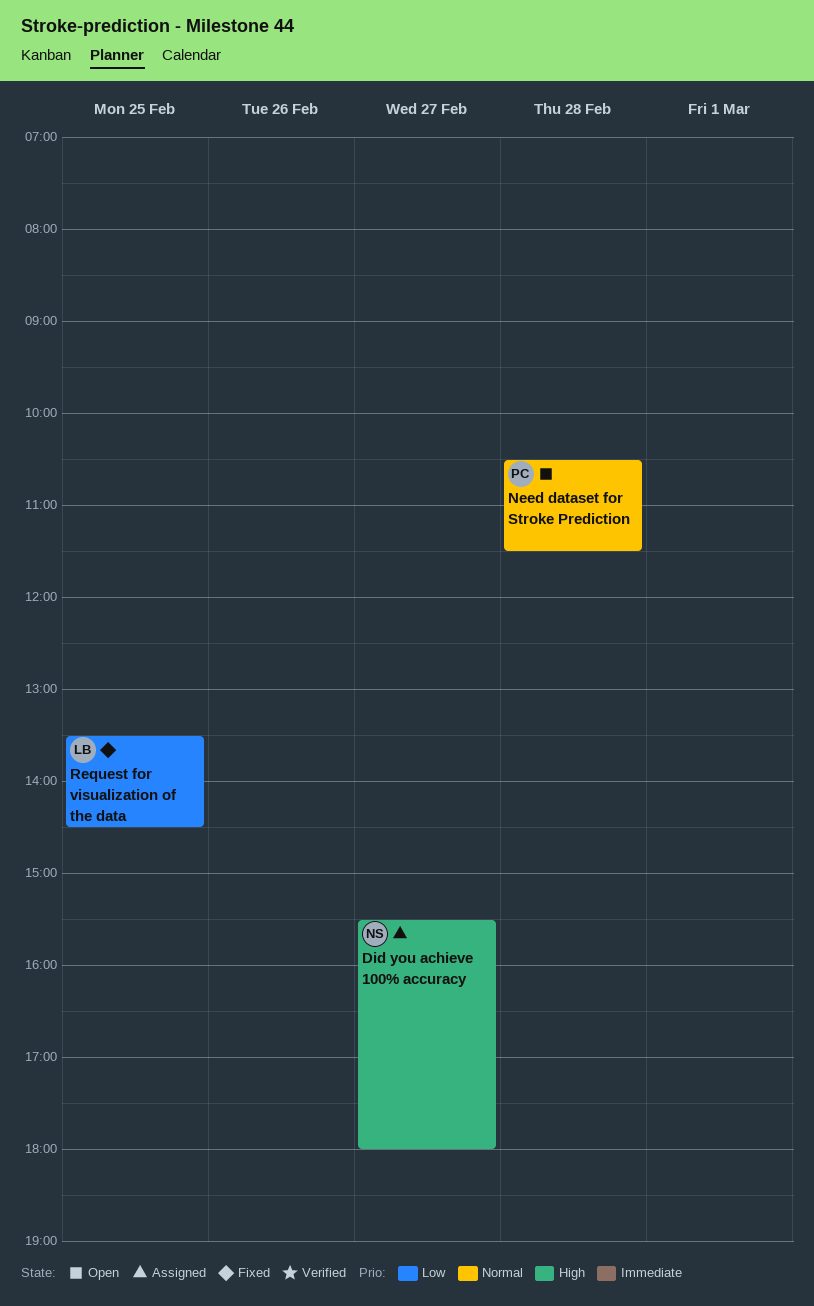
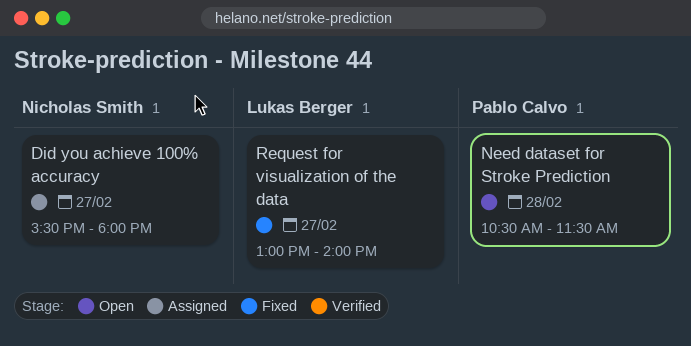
Request for visualization of the data, day: Feb 25 -> Feb 27
Request for visualization of the data, begins: 13:30 -> 13:00
Request for visualization of the data, ends: 14:30 -> 14:00

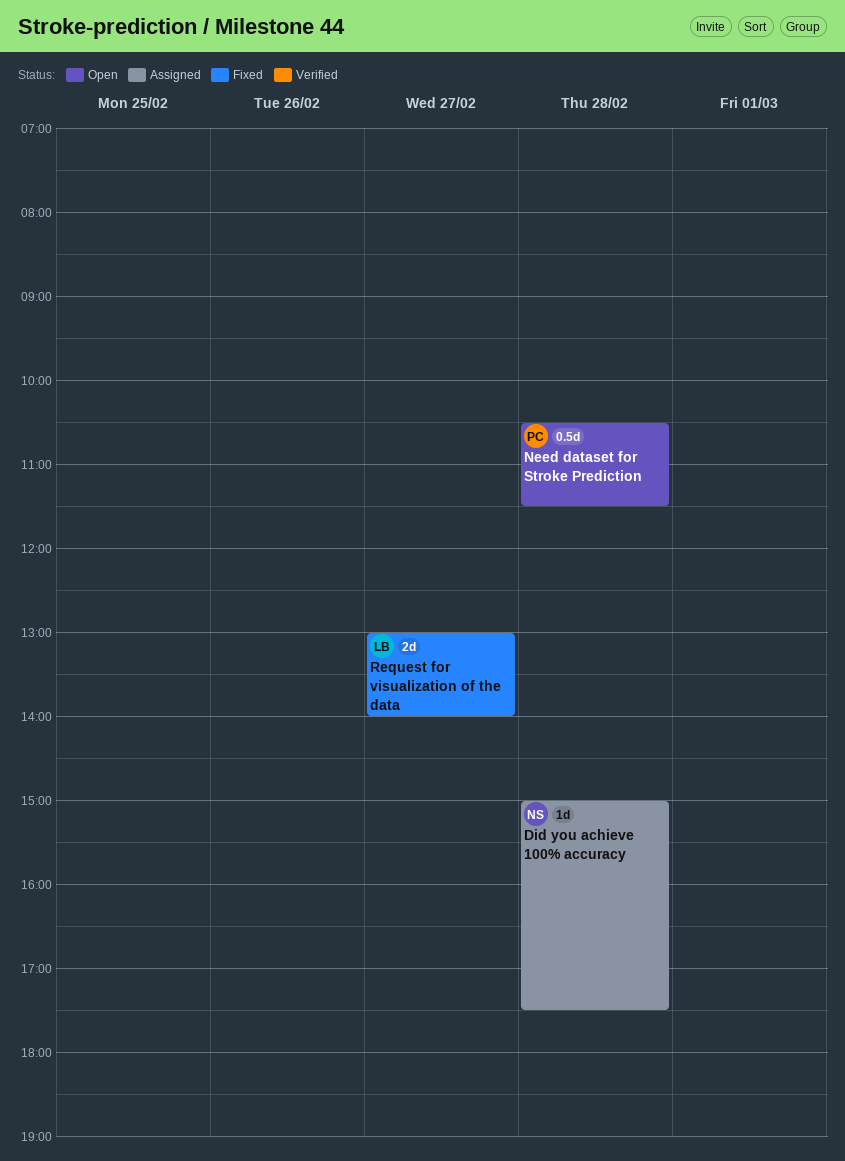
Did you achieve 100% accuracy, day: Feb 27 -> Feb 28
Did you achieve 100% accuracy, begins: 15:30 -> 15:00
Did you achieve 100% accuracy, ends: 18:00 -> 17:30

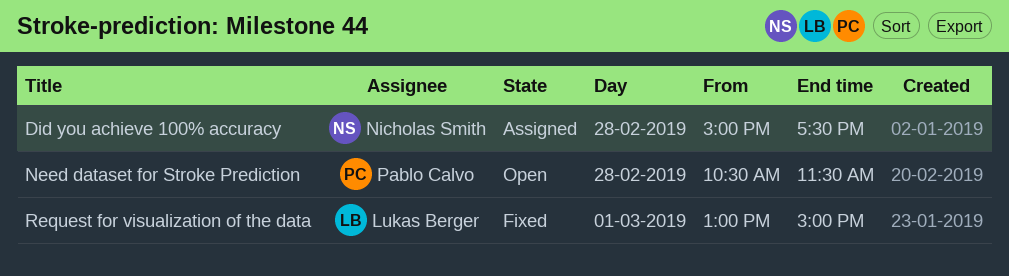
Request for visualization of the data, day: Feb 27 -> Mar 1
Request for visualization of the data, ends: 14:00 -> 15:00

